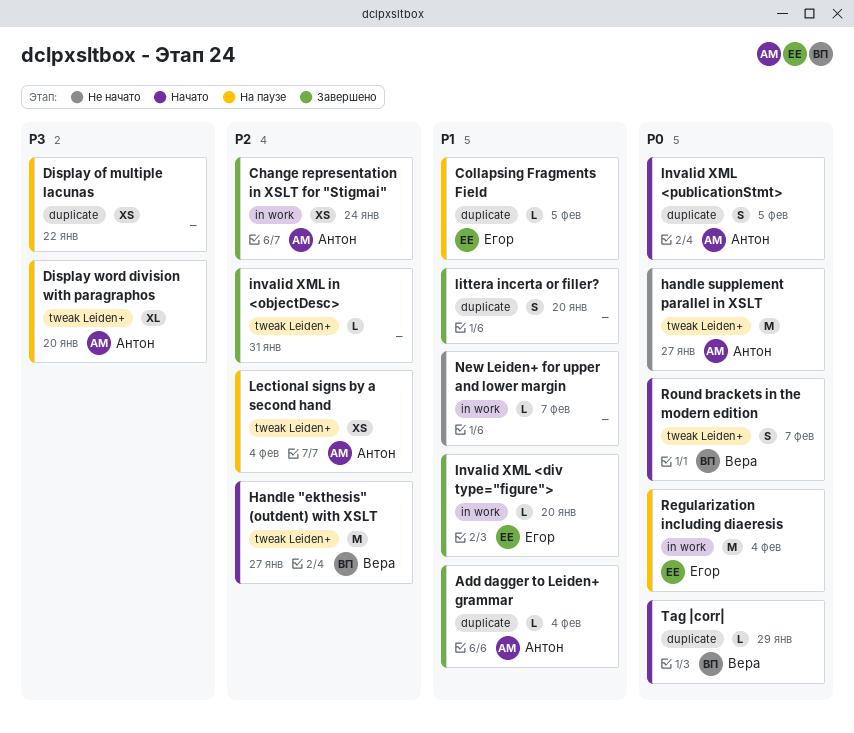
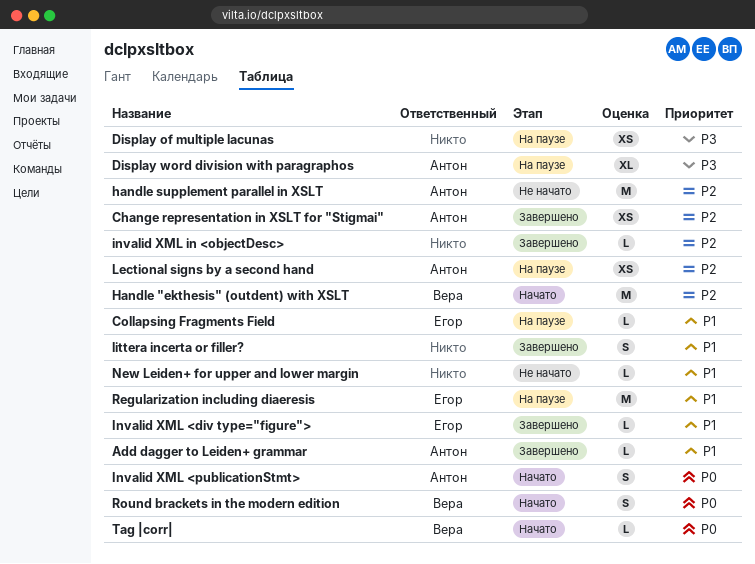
handle supplement parallel in XSLT, priority: P0 -> P2
Regularization including diaeresis, priority: P0 -> P1

